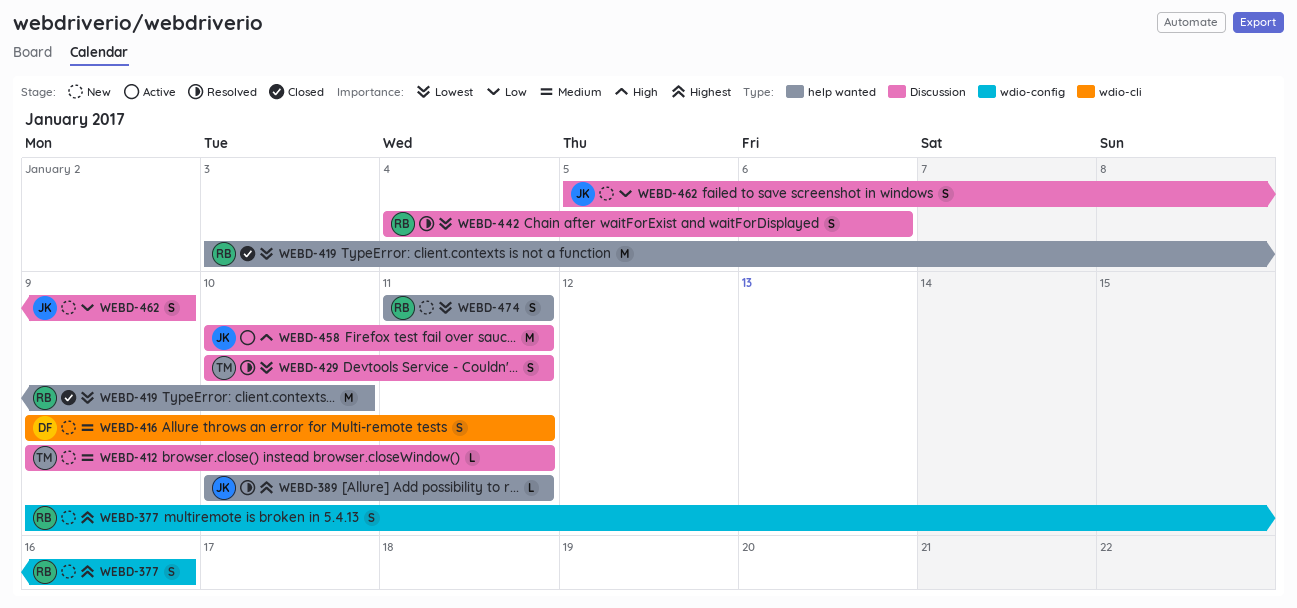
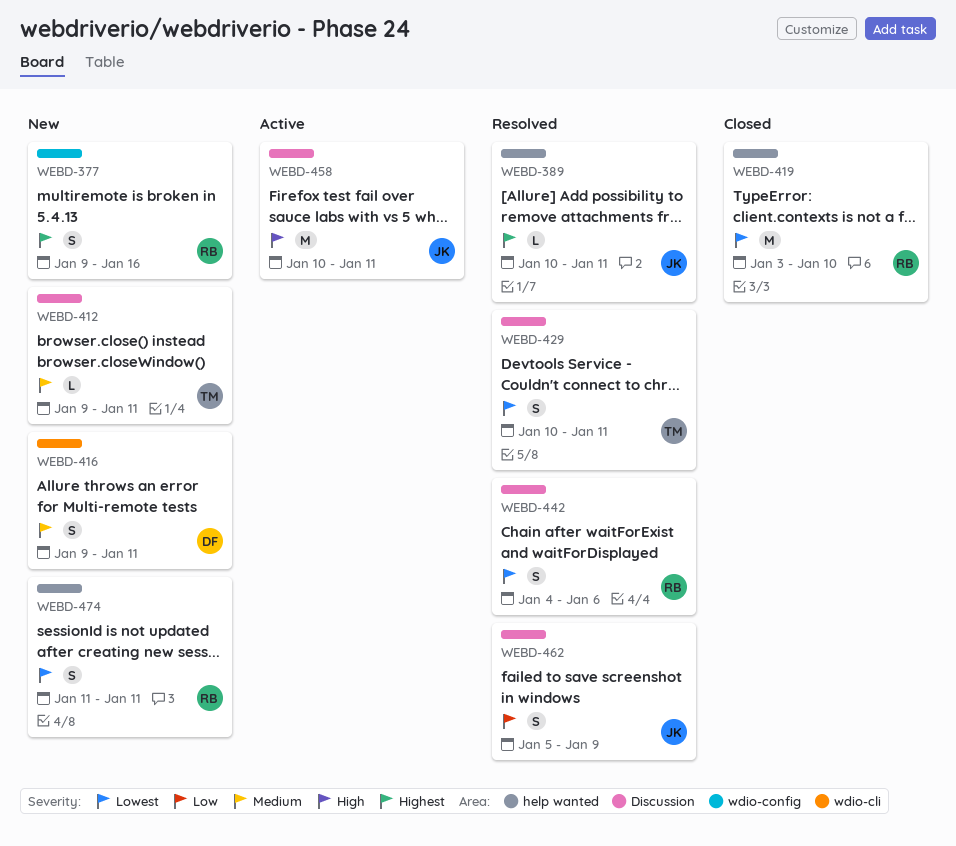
WEBD-462, status: New -> Resolved

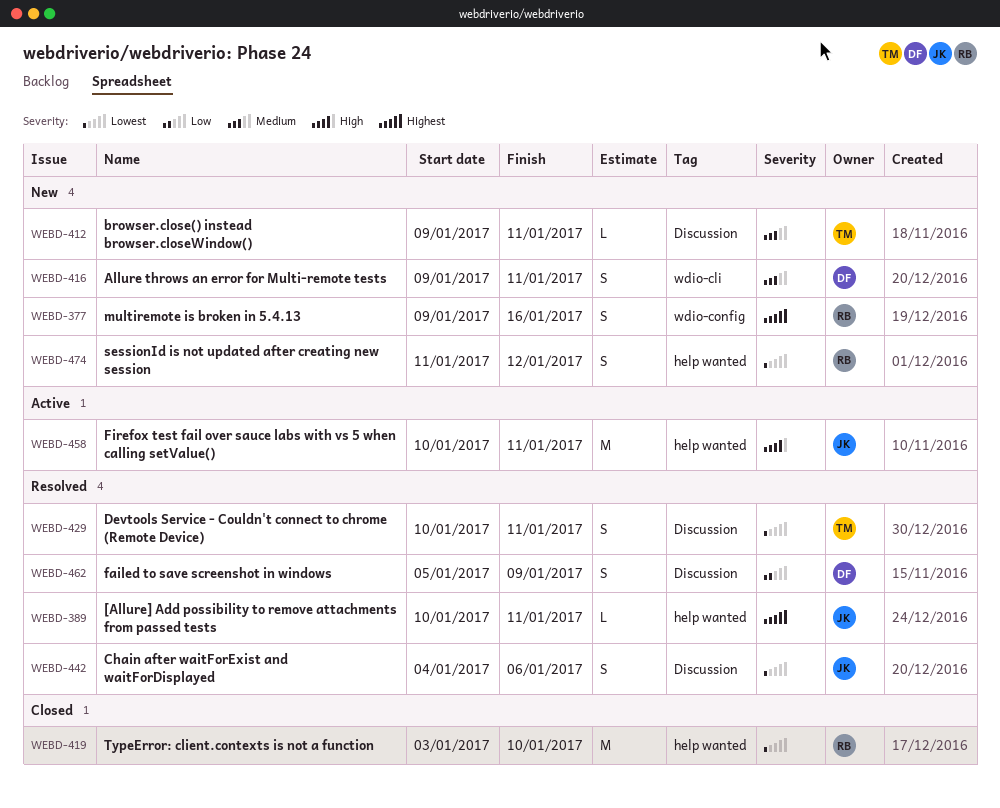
WEBD-442, owner: RB -> JK
WEBD-458, label: Discussion -> help wanted
WEBD-462, owner: JK -> DF
WEBD-474, due: Jan 11 -> Jan 12

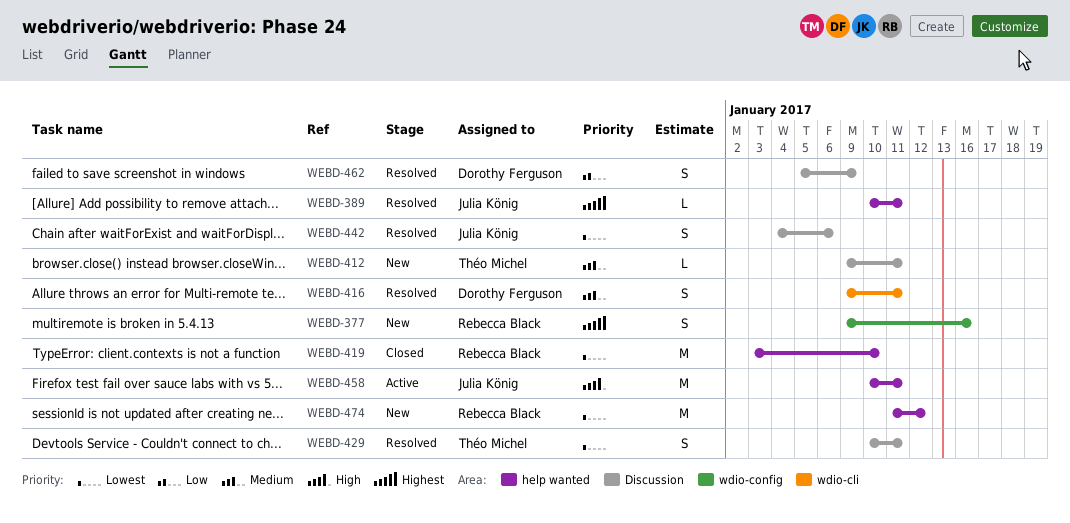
WEBD-416, status: New -> Resolved
WEBD-474, estimate: S -> M

